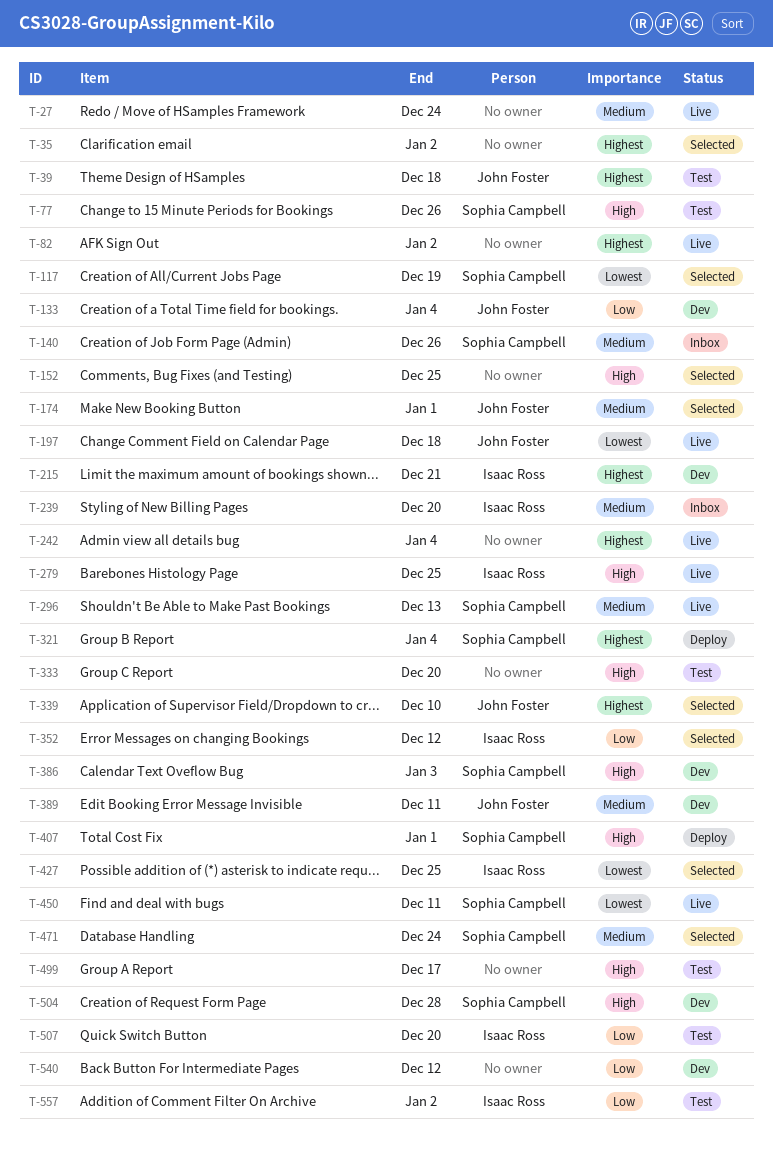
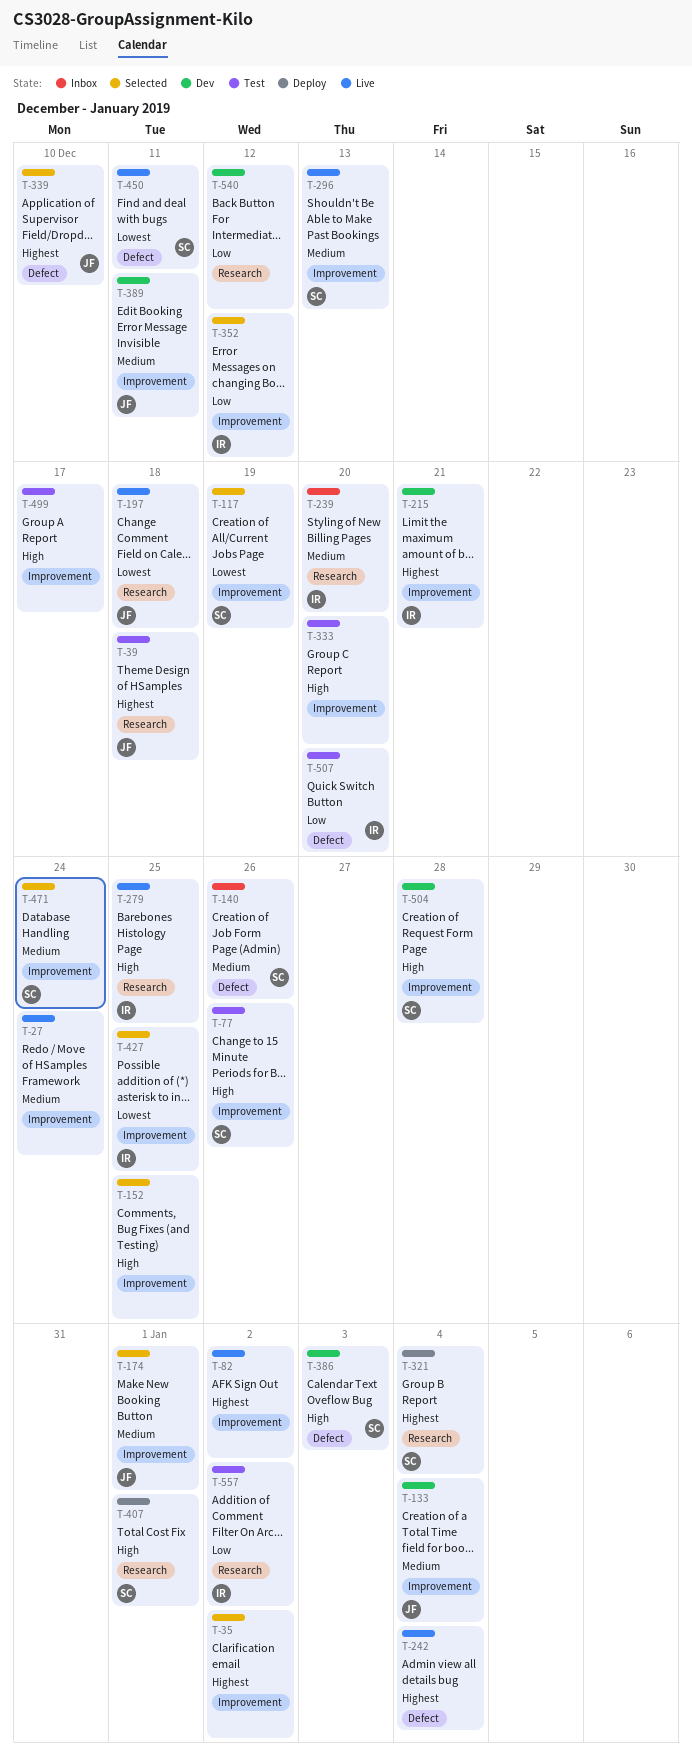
T-133, priority: Low -> Medium

